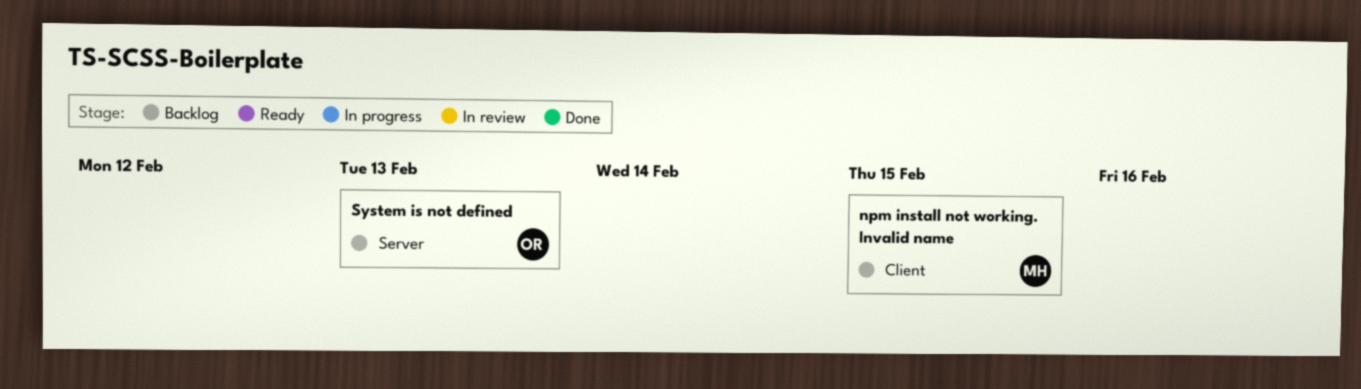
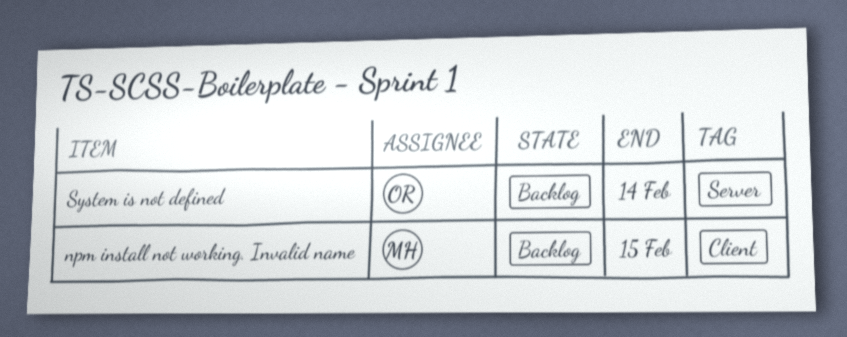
System is not defined, due: Feb 13 -> Feb 14

